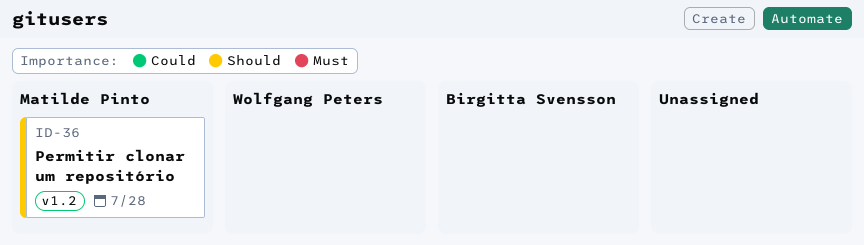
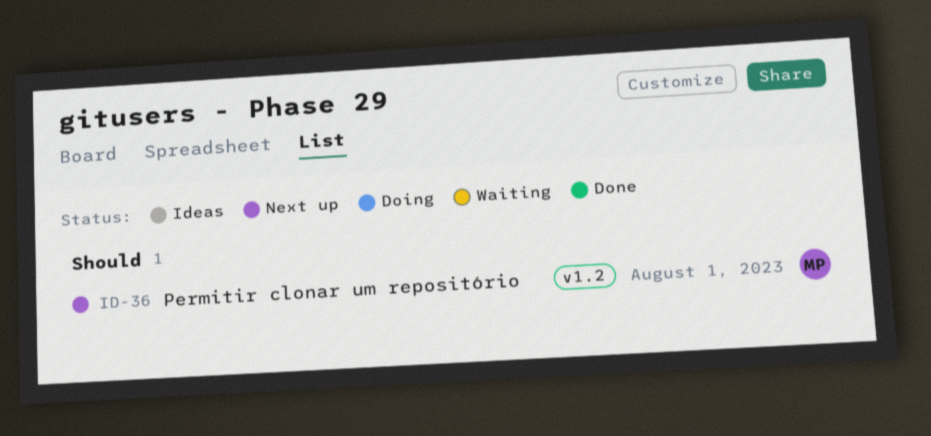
ID-36, due: Jul 28 -> Aug 1

